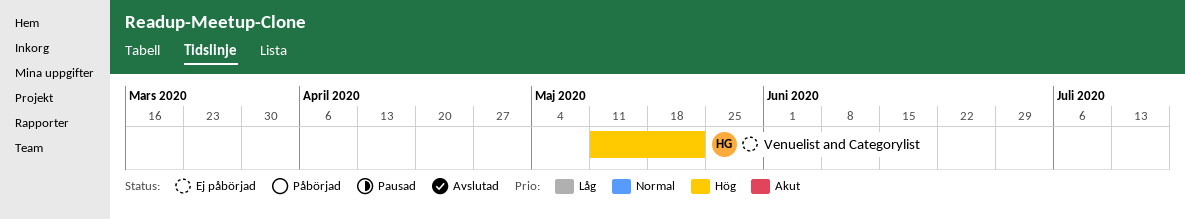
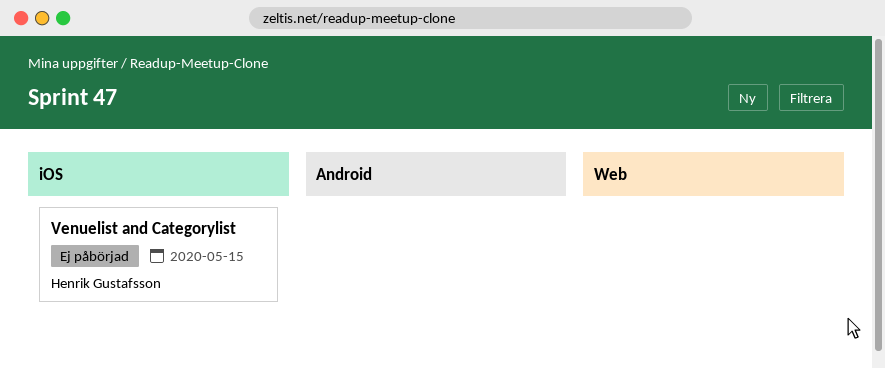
Venuelist and Categorylist, due: May 22 -> May 15

